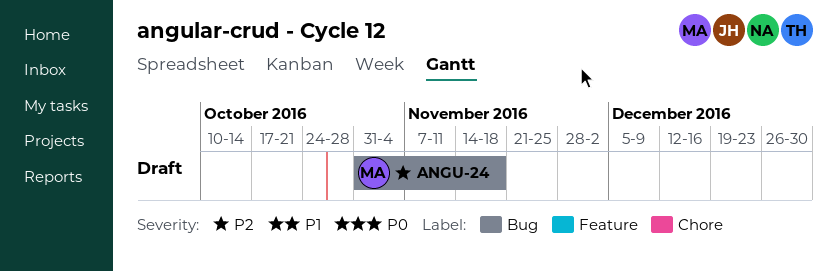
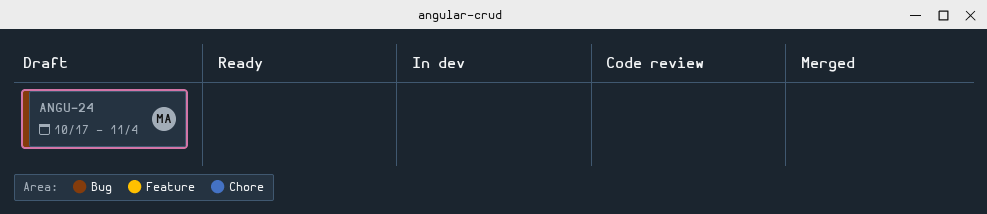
ANGU-24, start: Oct 31 -> Oct 17
ANGU-24, due: Nov 18 -> Nov 4

